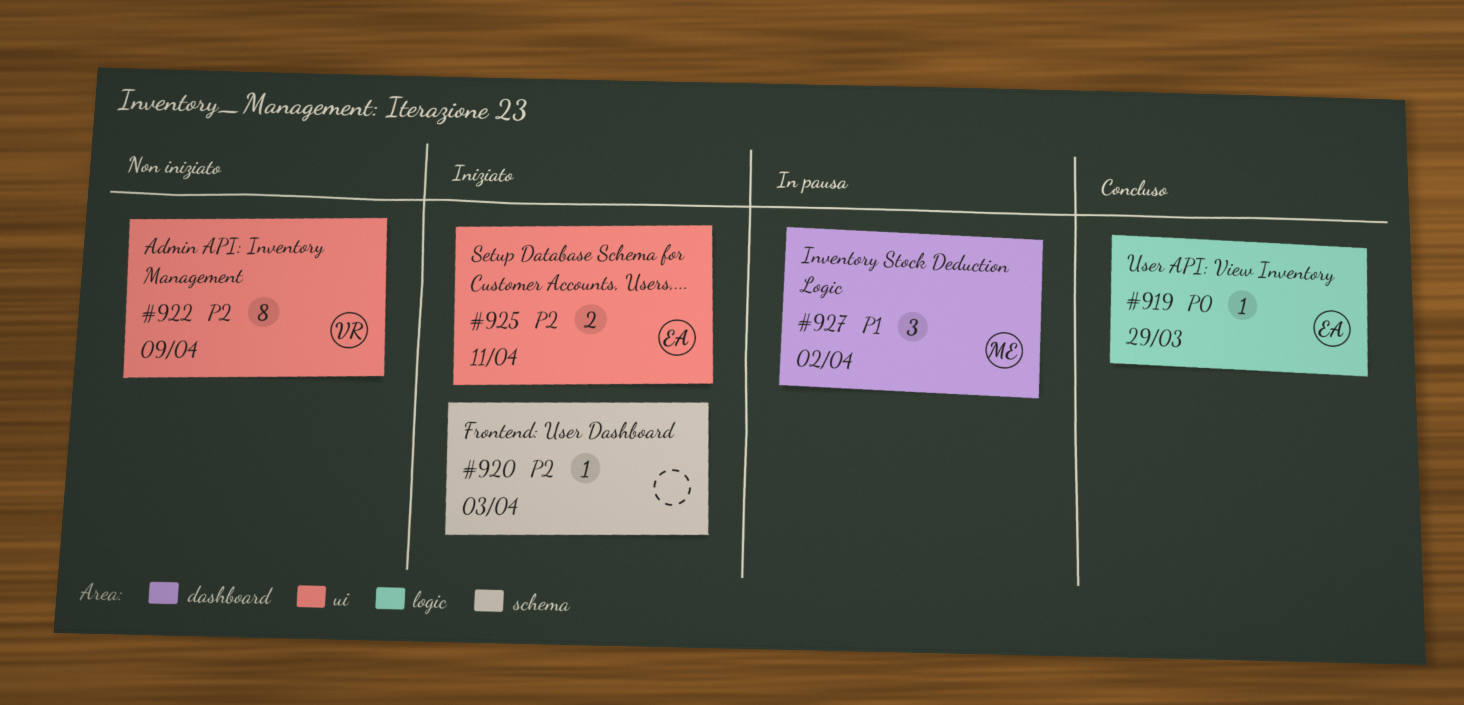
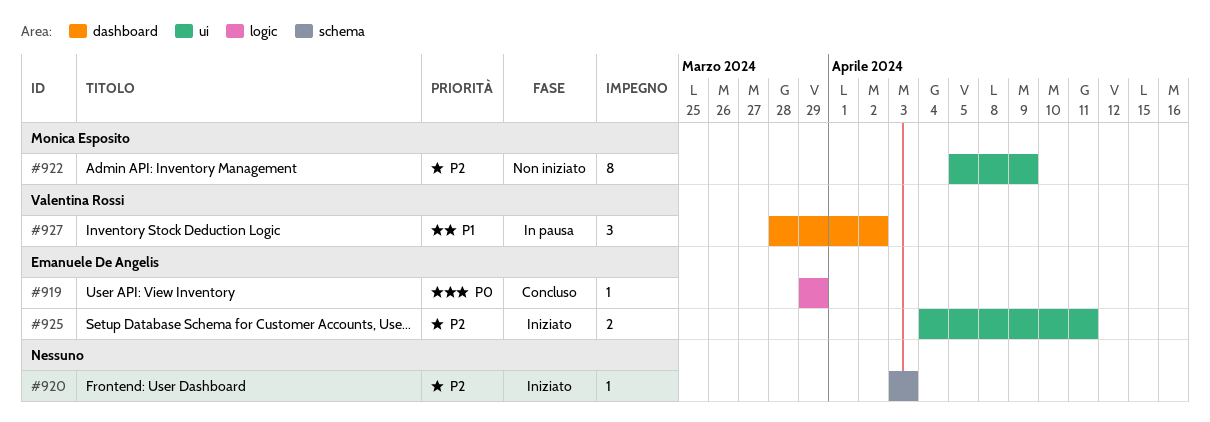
#922, owner: Valentina Rossi -> Monica Esposito
#927, owner: Monica Esposito -> Valentina Rossi

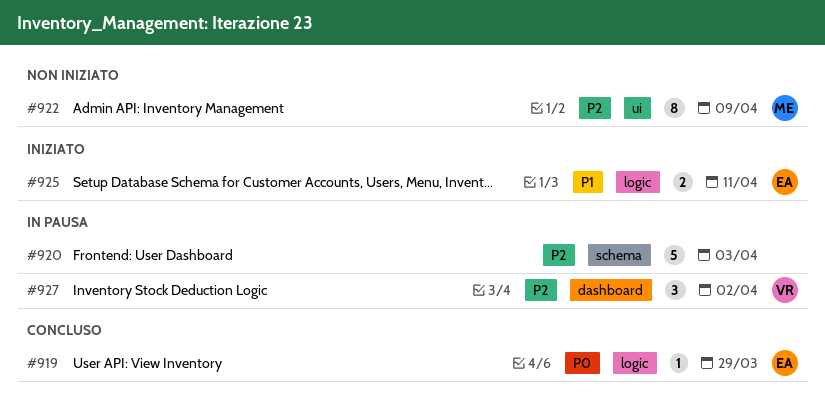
#920, status: Iniziato -> In pausa
#920, estimate: 1 -> 5
#925, priority: P2 -> P1
#925, label: ui -> logic
#927, priority: P1 -> P2

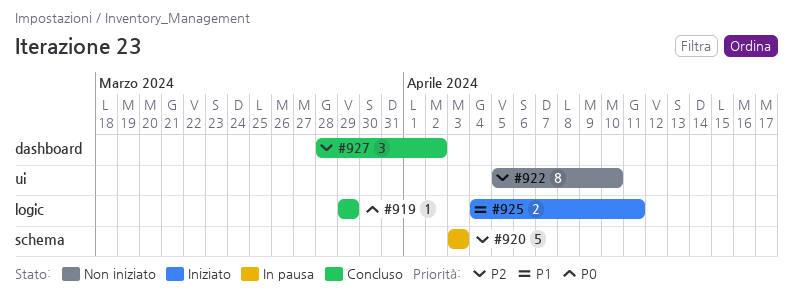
#922, due: Apr 9 -> Apr 10
#927, status: In pausa -> Concluso

